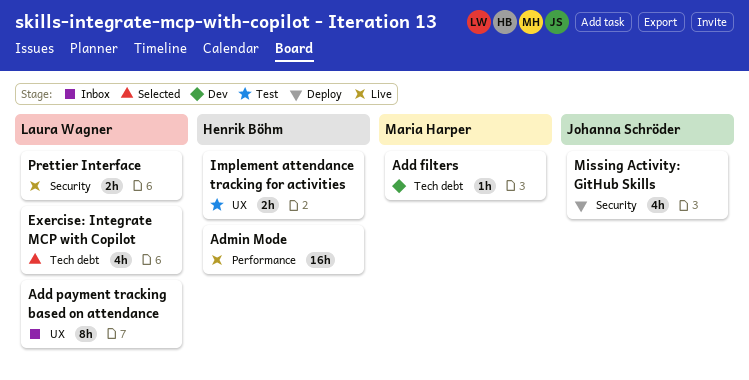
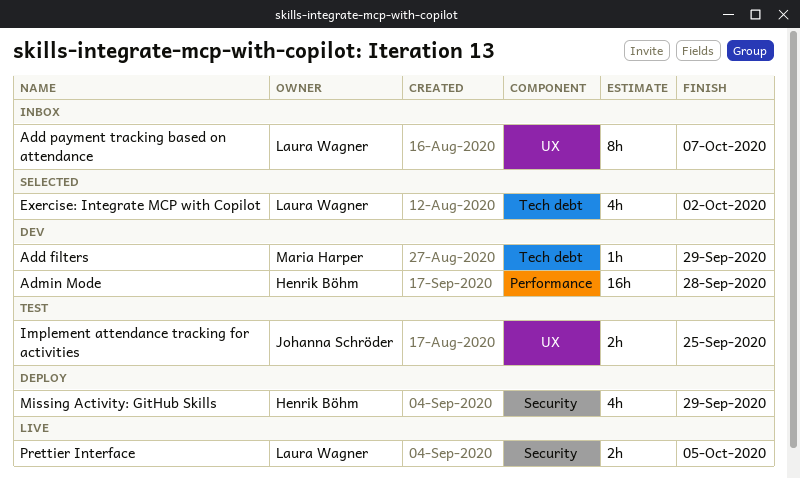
Admin Mode, status: Live -> Dev
Implement attendance tracking for activities, owner: Henrik Böhm -> Johanna Schröder
Missing Activity: GitHub Skills, owner: Johanna Schröder -> Henrik Böhm

